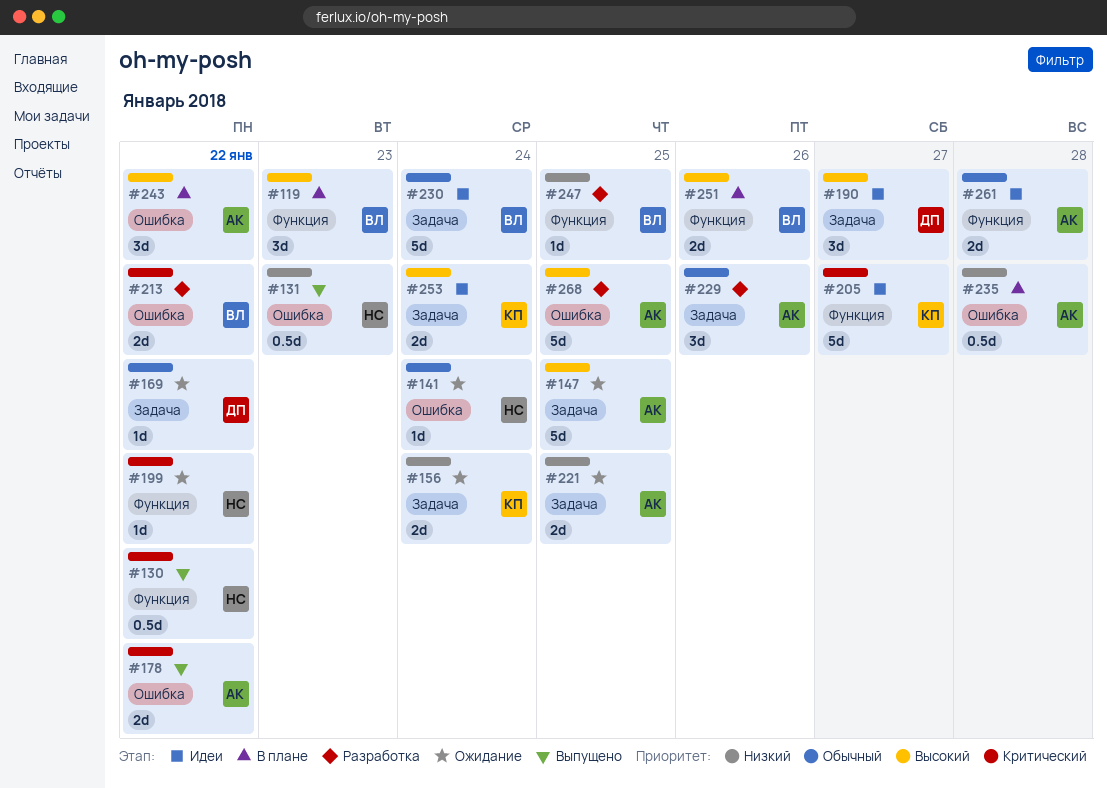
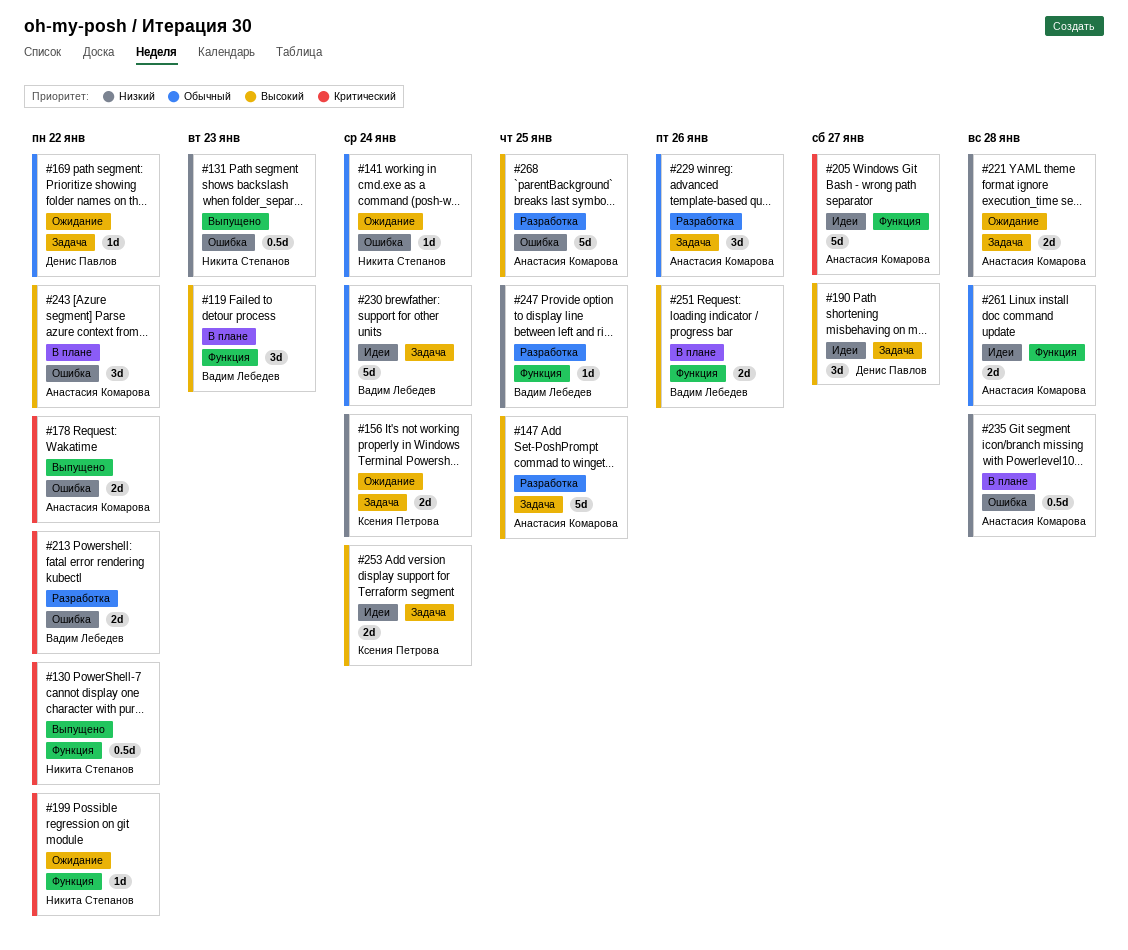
#147, status: Ожидание -> Разработка
#205, owner: Ксения Петрова -> Анастасия Комарова
#221, due: Jan 25 -> Jan 28

